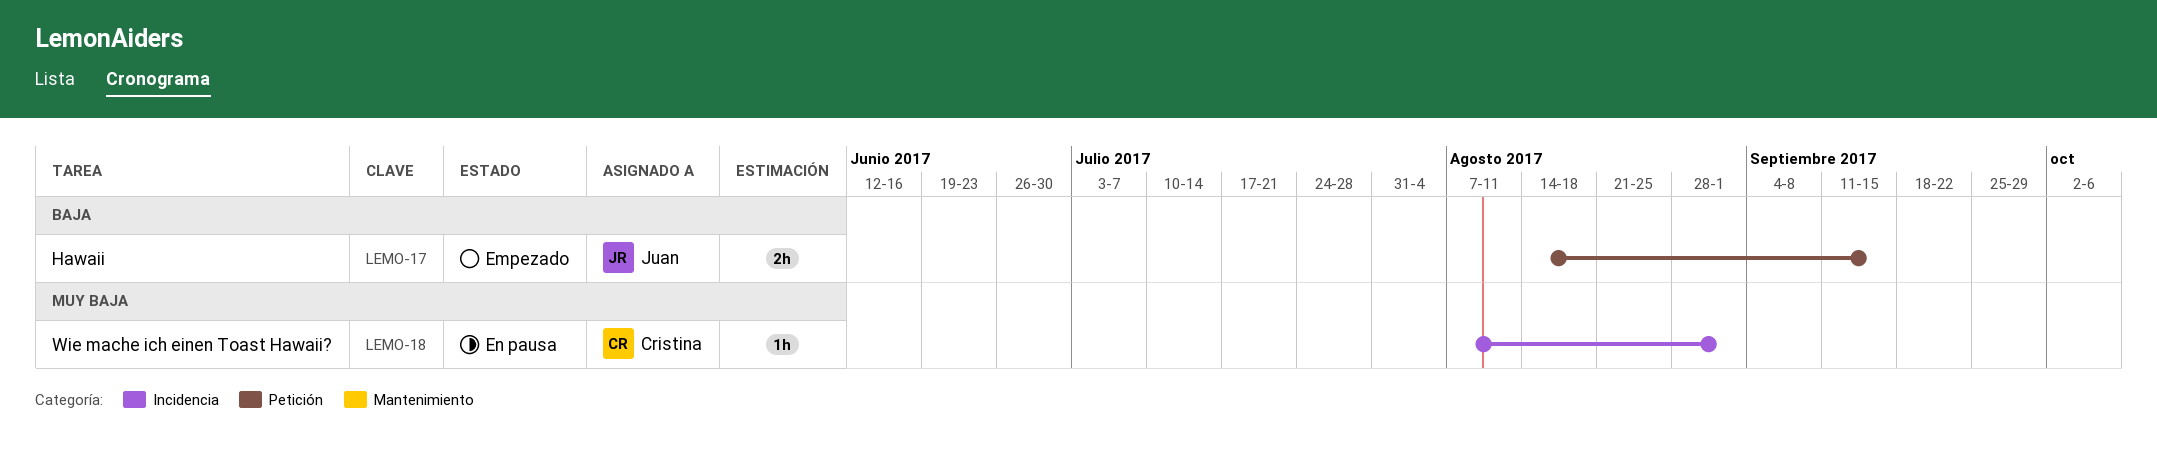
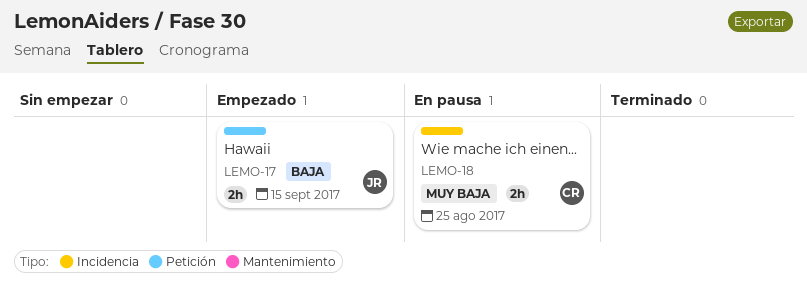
LEMO-18, estimate: 1h -> 2h
LEMO-18, due: Sep 1 -> Aug 25

